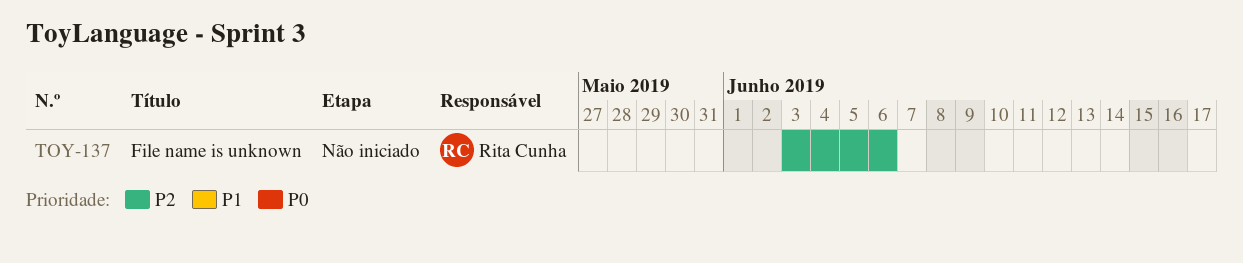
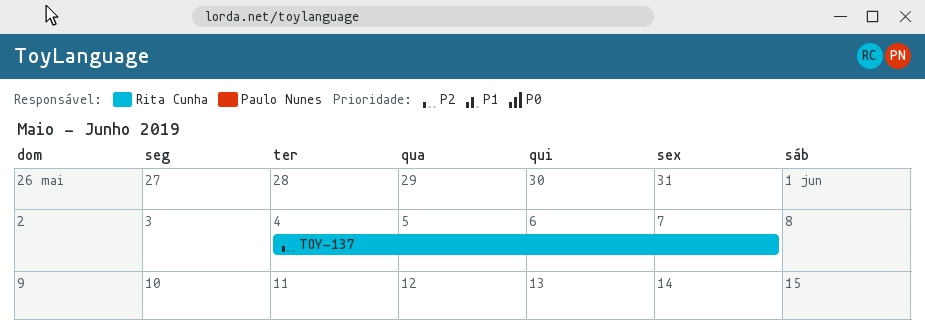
TOY-137, start: Jun 3 -> Jun 4
TOY-137, due: Jun 6 -> Jun 7

